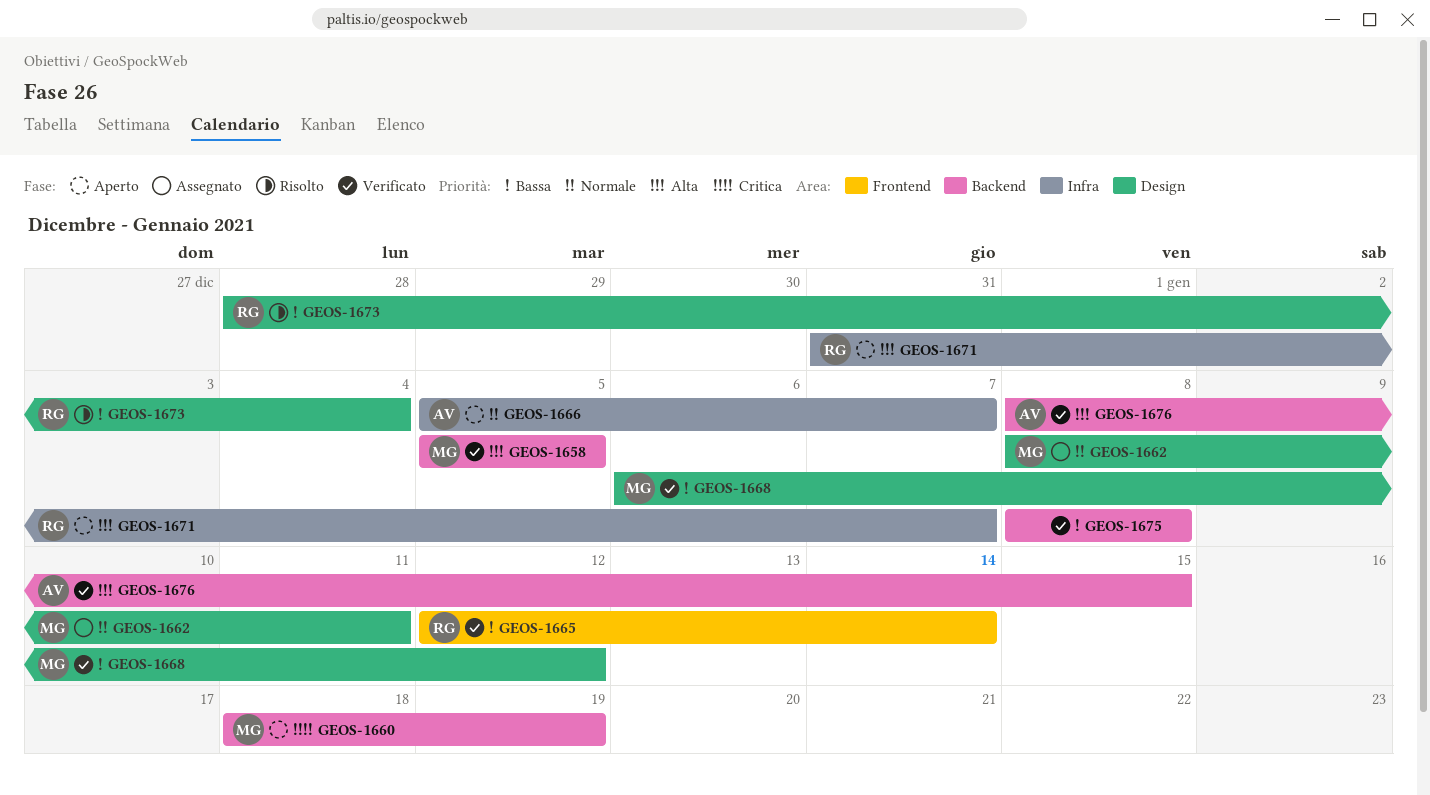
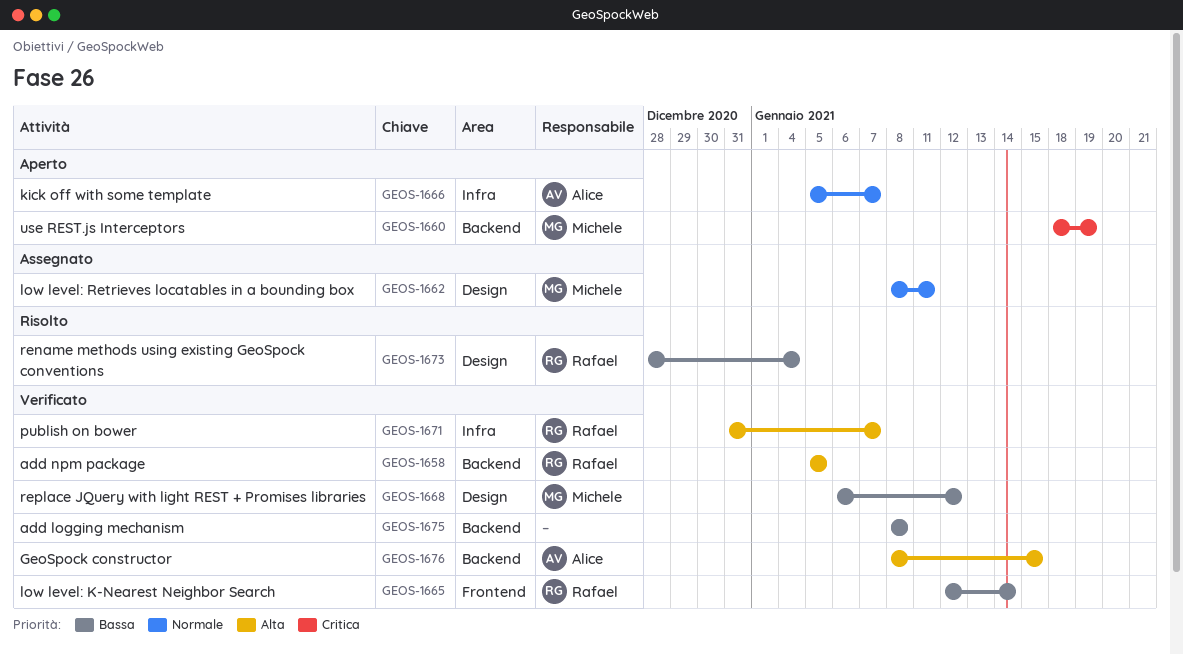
GEOS-1658, owner: Michele -> Rafael
GEOS-1671, status: Aperto -> Verificato

